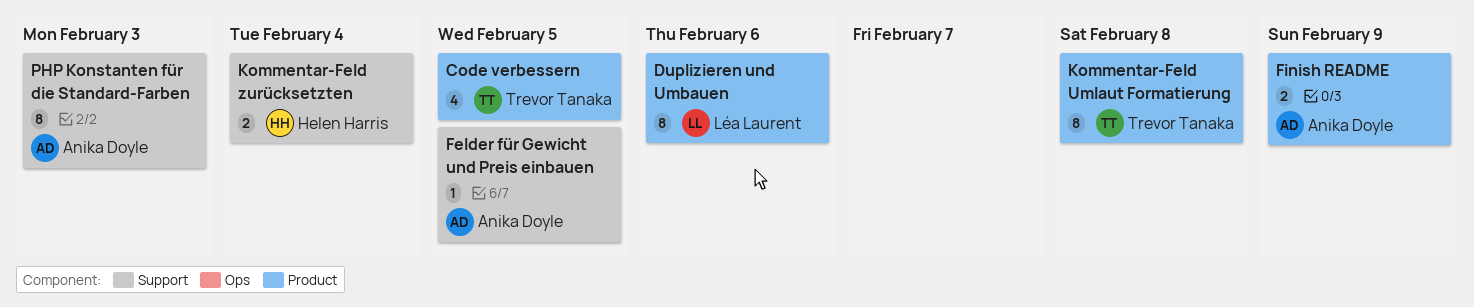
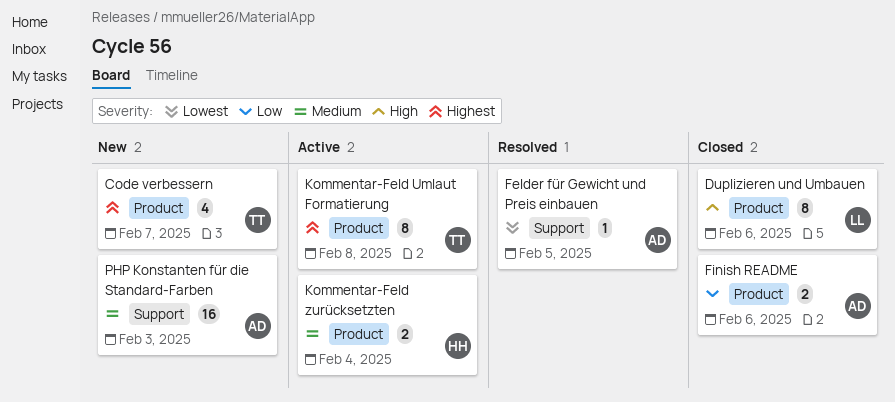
Code verbessern, due: Feb 5 -> Feb 7
Finish README, due: Feb 9 -> Feb 6
Kommentar-Feld zurücksetzten, label: Support -> Product
PHP Konstanten für die Standard-Farben, estimate: 8 -> 16

